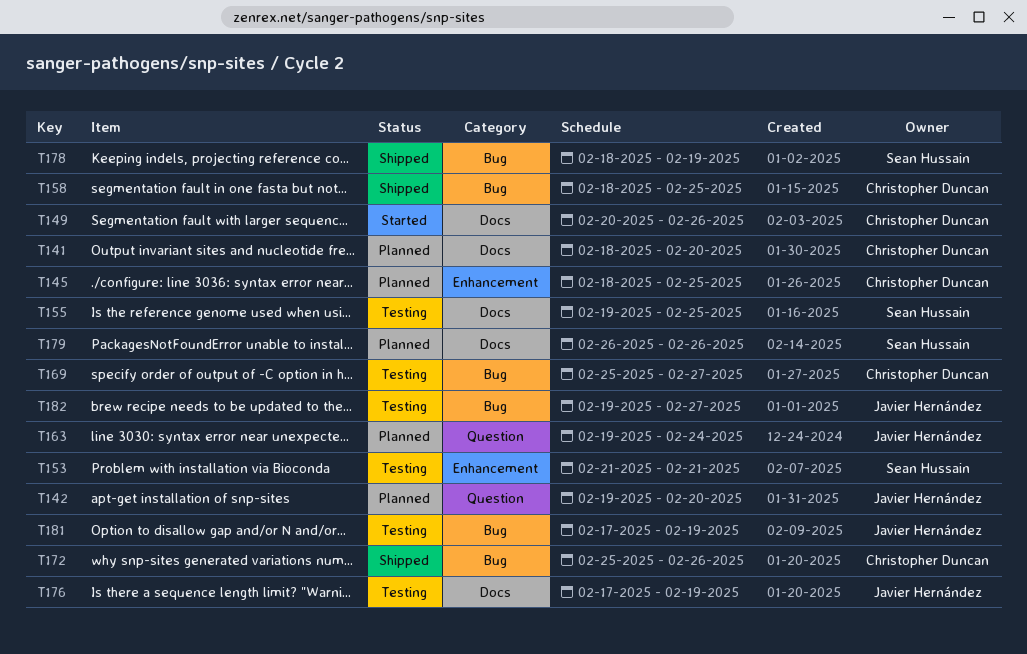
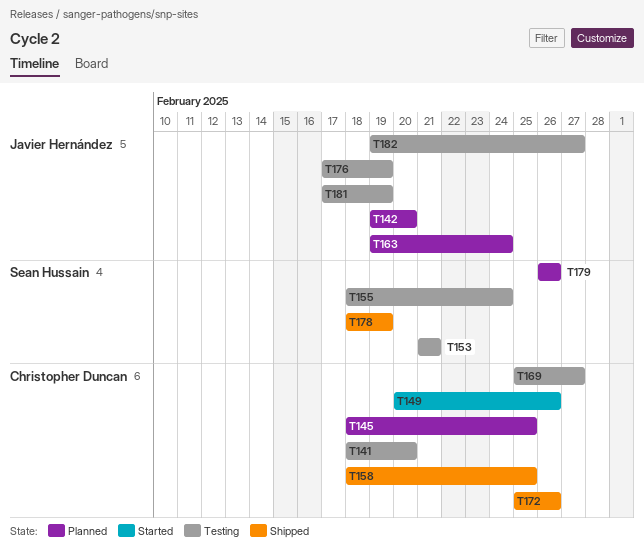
T141, status: Planned -> Testing
T155, start: Feb 19 -> Feb 18
T155, due: Feb 25 -> Feb 24

